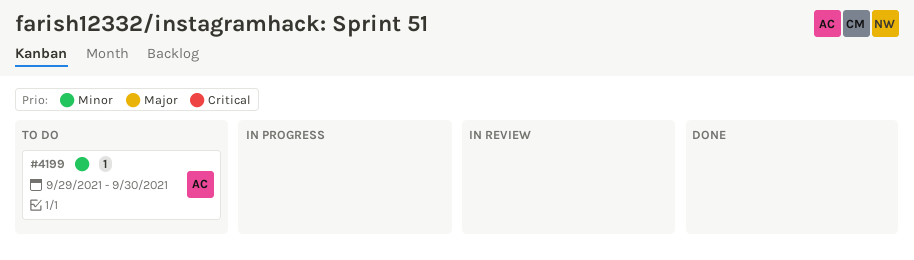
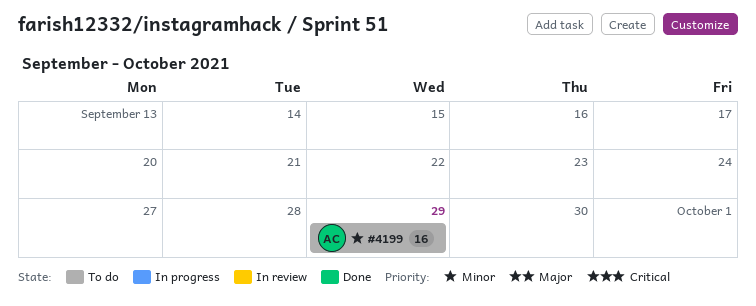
#4199, estimate: 1 -> 16
#4199, due: Sep 30 -> Sep 29

